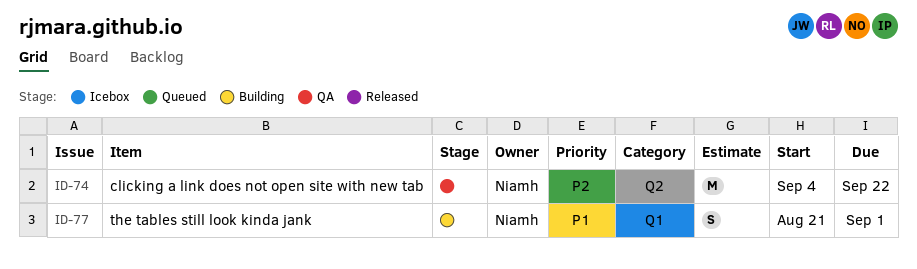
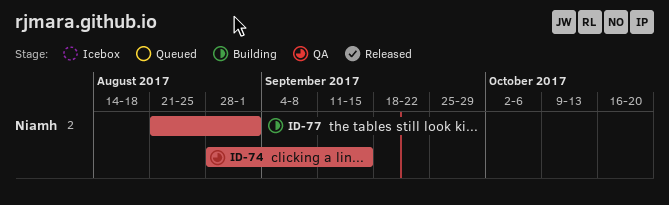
ID-74, start: Sep 4 -> Aug 28
ID-74, due: Sep 22 -> Sep 15

